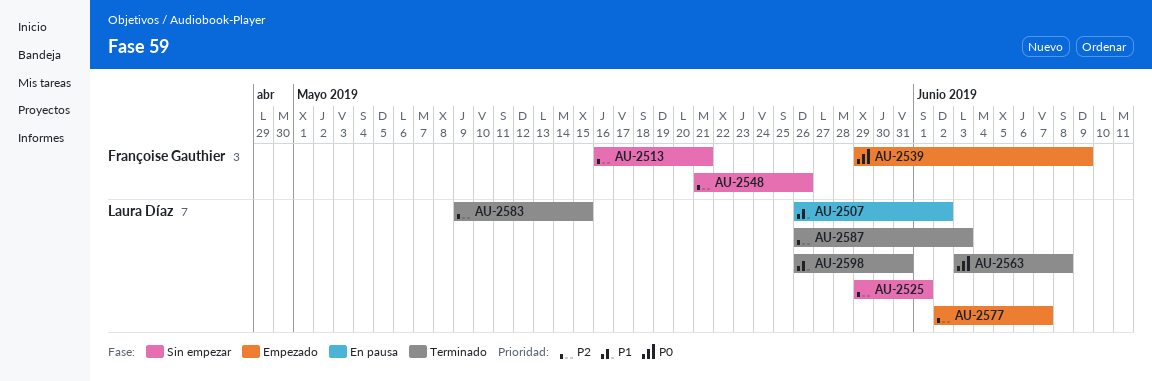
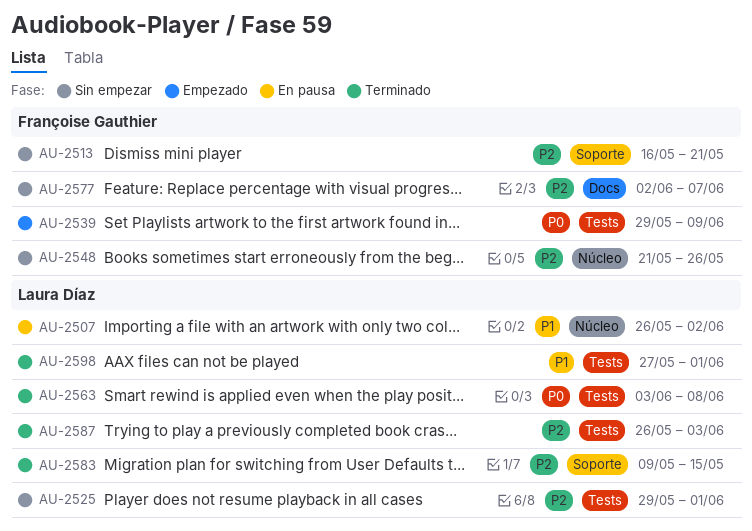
AU-2577, status: Empezado -> Sin empezar
AU-2577, owner: Laura Díaz -> Françoise Gauthier
AU-2598, start: May 26 -> May 27
AU-2598, due: May 31 -> Jun 1

